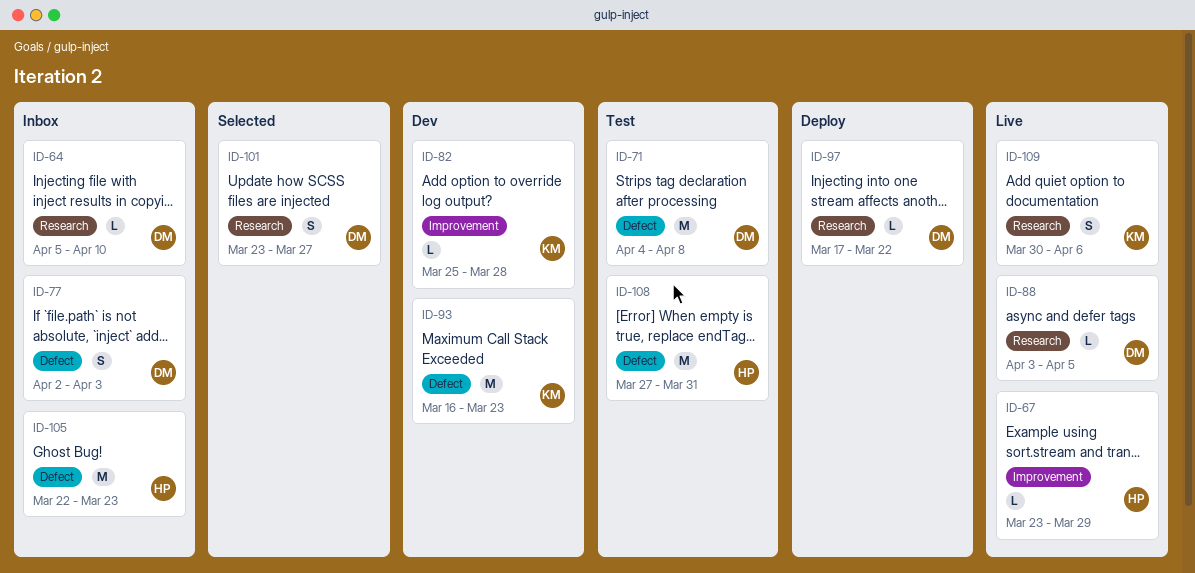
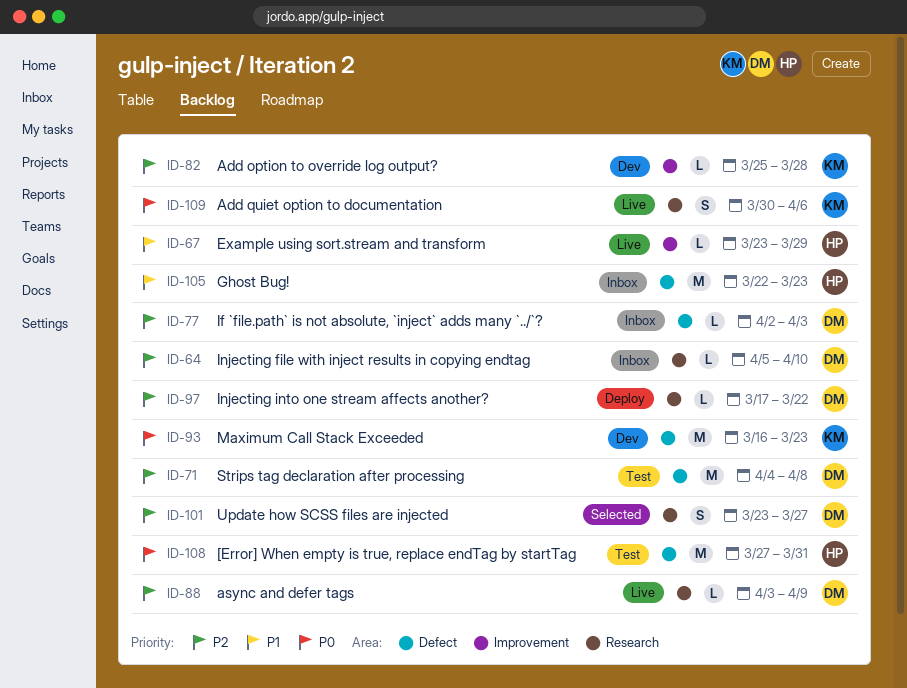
ID-77, estimate: S -> L
ID-88, due: Apr 5 -> Apr 9

